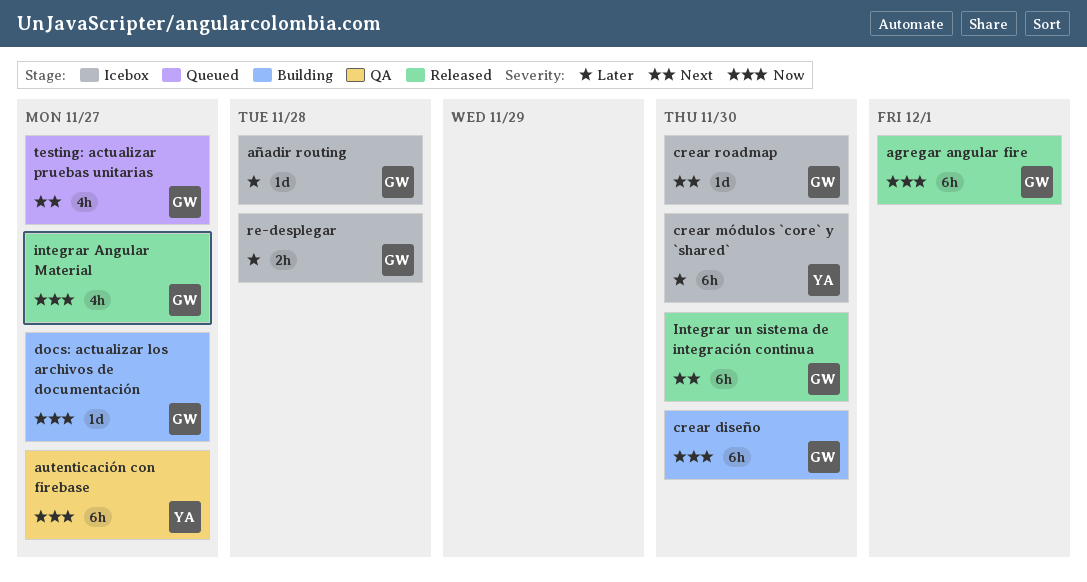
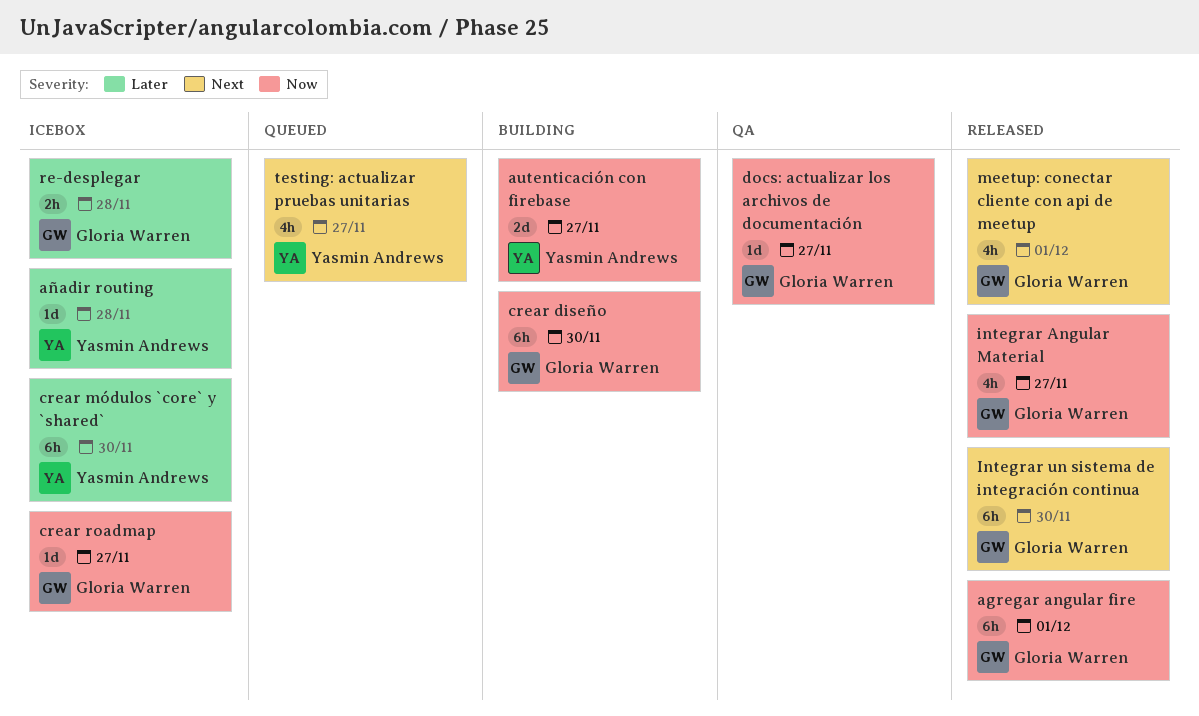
autenticación con firebase, status: QA -> Building
autenticación con firebase, estimate: 6h -> 2d
añadir routing, owner: Gloria Warren -> Yasmin Andrews
crear roadmap, priority: Next -> Now
crear roadmap, due: Nov 30 -> Nov 27
docs: actualizar los archivos de documentación, status: Building -> QA
meetup: conectar cliente con api de meetup: none -> present
testing: actualizar pruebas unitarias, owner: Gloria Warren -> Yasmin Andrews

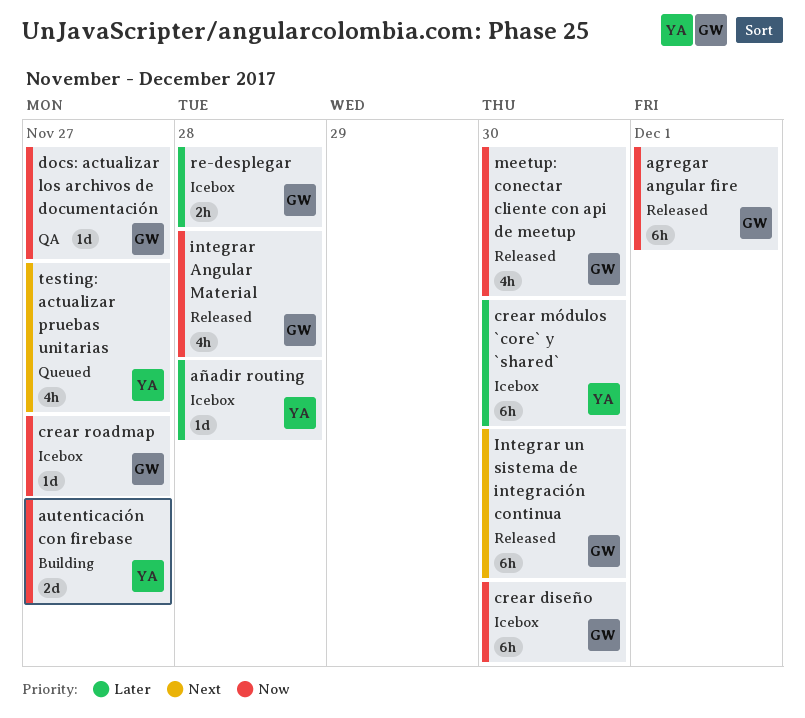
crear diseño, status: Building -> Icebox
integrar Angular Material, due: Nov 27 -> Nov 28
meetup: conectar cliente con api de meetup, priority: Next -> Now
meetup: conectar cliente con api de meetup, due: Dec 1 -> Nov 30

